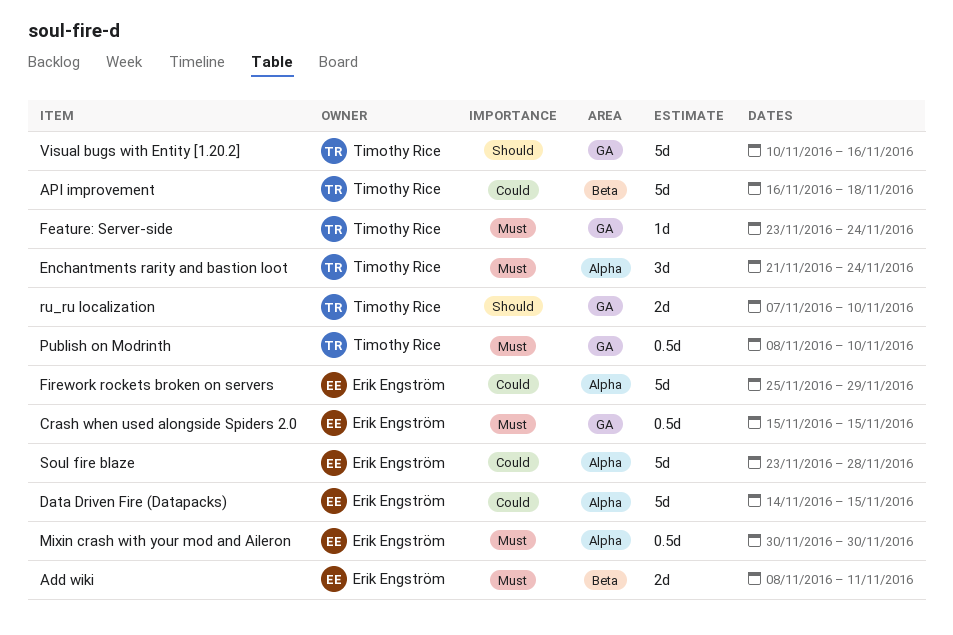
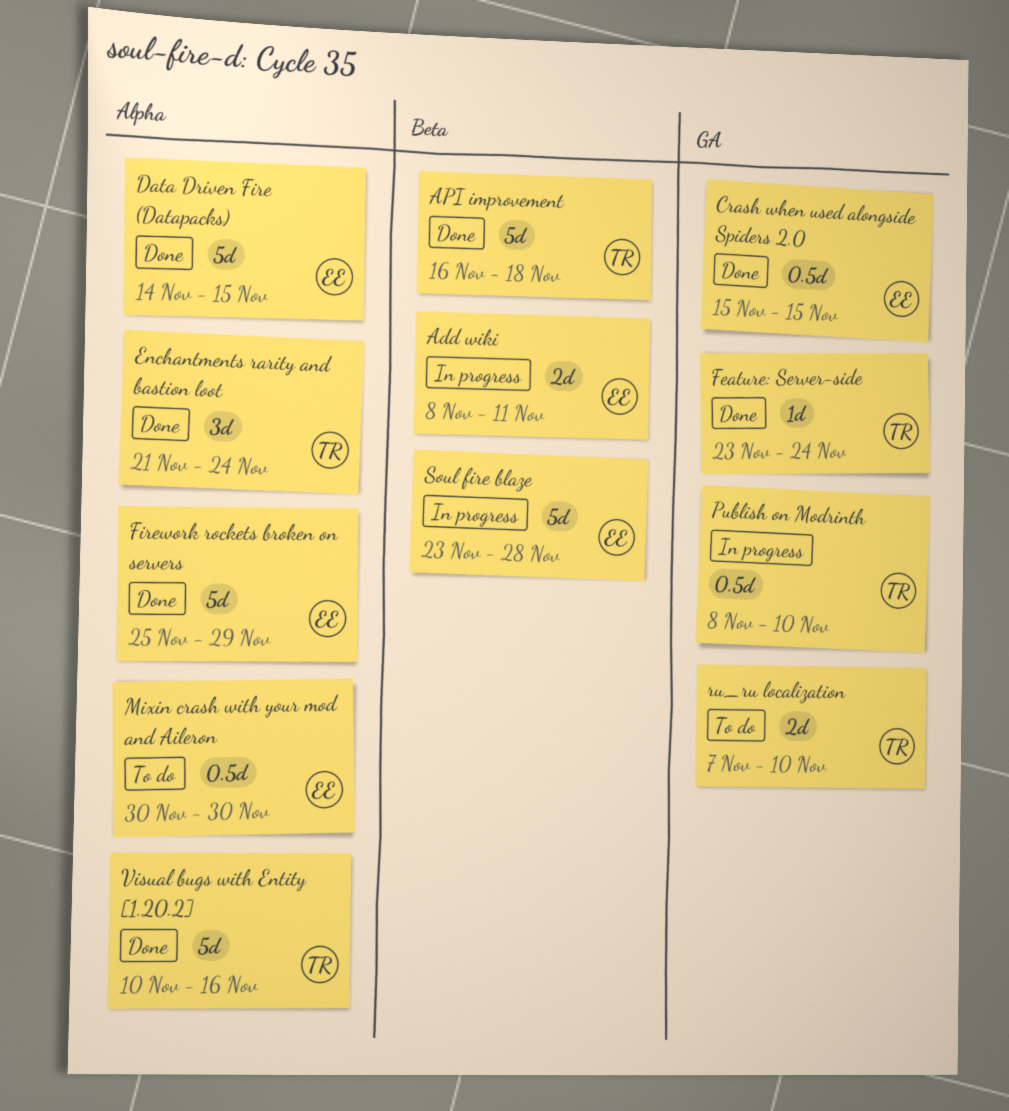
Soul fire blaze, label: Alpha -> Beta
Visual bugs with Entity [1.20.2], label: GA -> Alpha

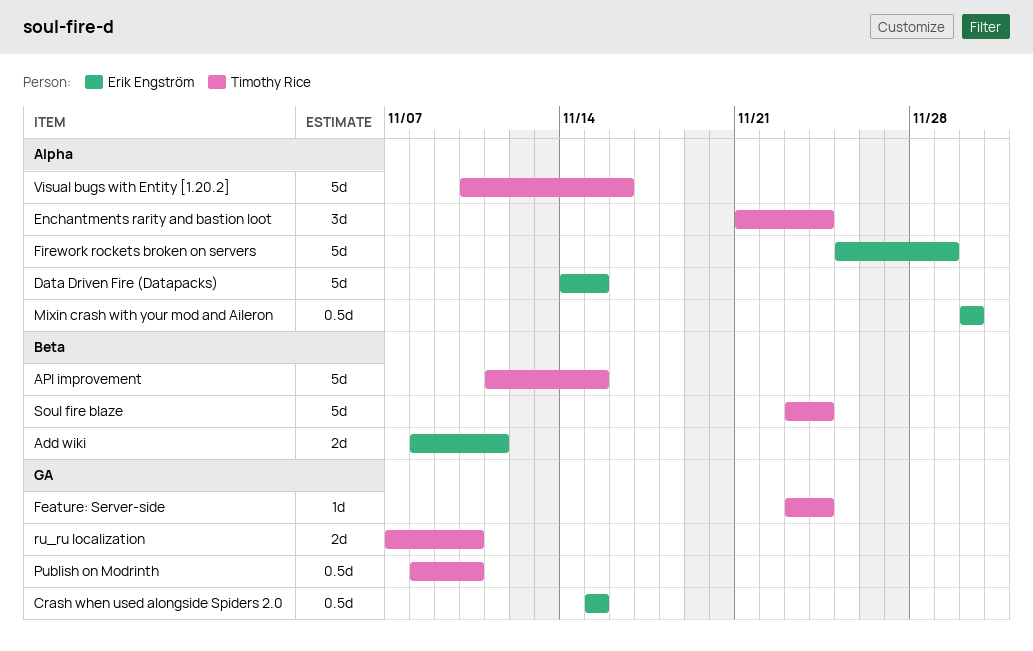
API improvement, start: Nov 16 -> Nov 11
API improvement, due: Nov 18 -> Nov 15
Soul fire blaze, owner: Erik Engström -> Timothy Rice
Soul fire blaze, due: Nov 28 -> Nov 24

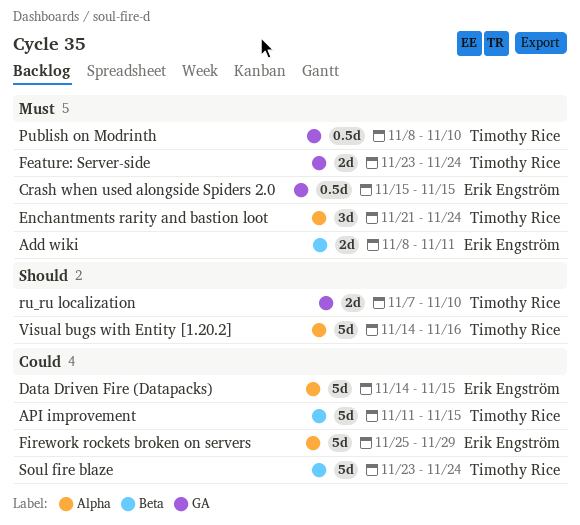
Feature: Server-side, estimate: 1d -> 2d
Mixin crash with your mod and Aileron: present -> none
Visual bugs with Entity [1.20.2], start: Nov 10 -> Nov 14

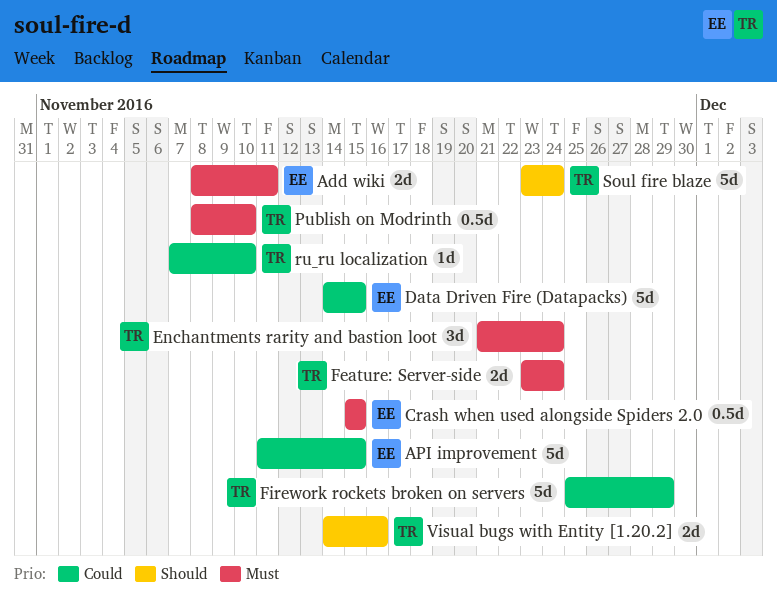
API improvement, owner: Timothy Rice -> Erik Engström
Firework rockets broken on servers, owner: Erik Engström -> Timothy Rice
ru_ru localization, priority: Should -> Could
ru_ru localization, estimate: 2d -> 1d
Soul fire blaze, priority: Could -> Should
Visual bugs with Entity [1.20.2], estimate: 5d -> 2d

